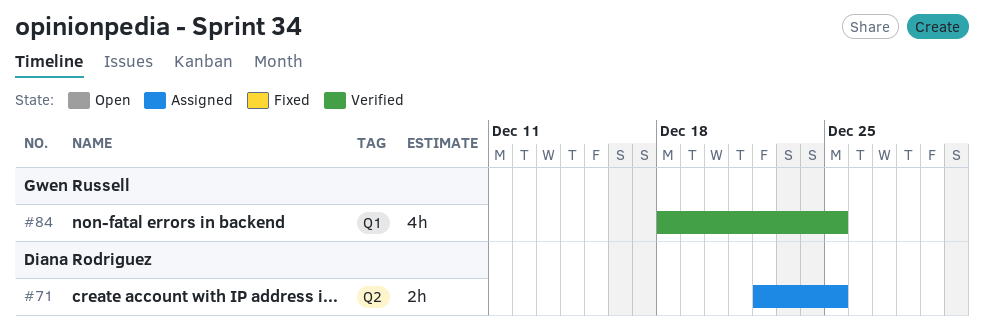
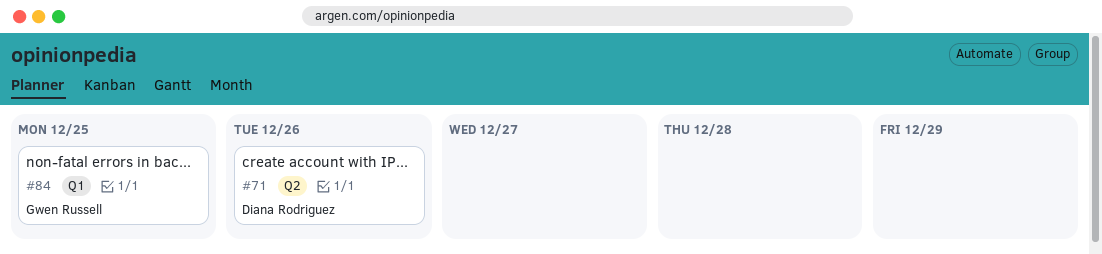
#71, due: Dec 25 -> Dec 26

